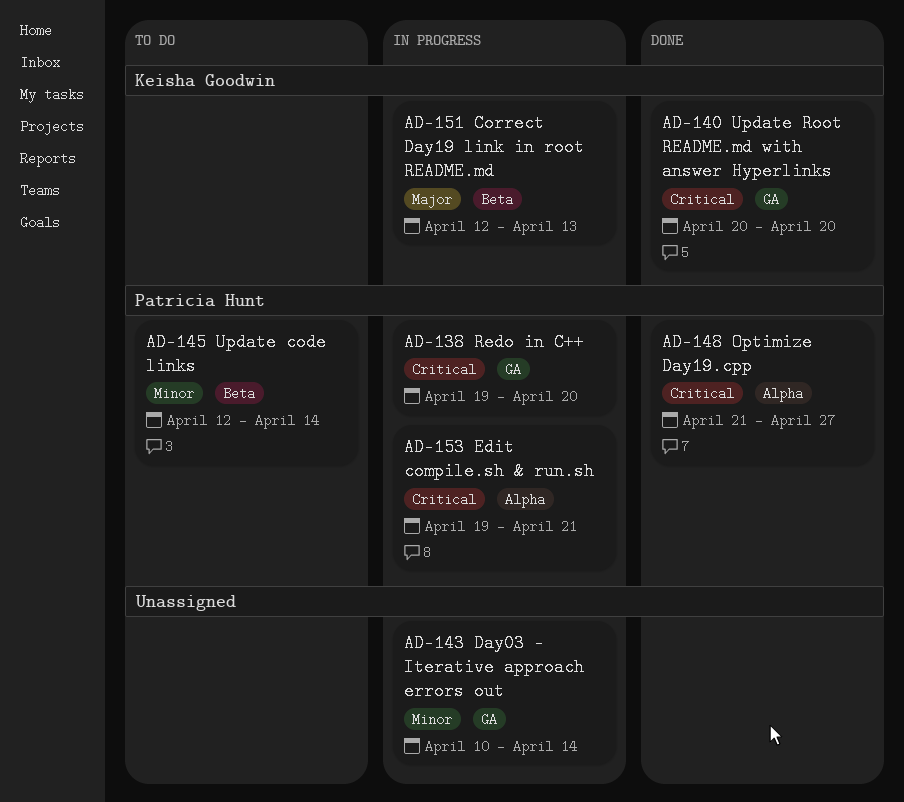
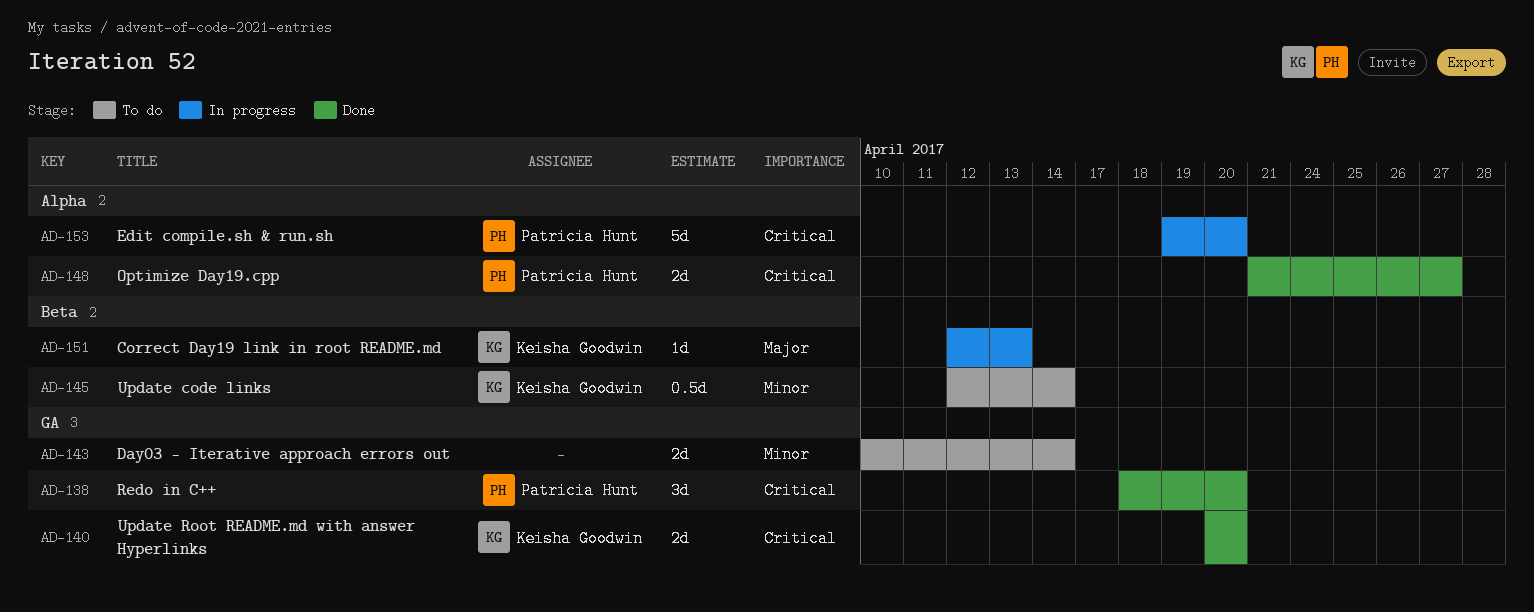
AD-138, status: In progress -> Done
AD-138, start: Apr 19 -> Apr 18
AD-143, status: In progress -> To do
AD-145, owner: Patricia Hunt -> Keisha Goodwin
AD-153, due: Apr 21 -> Apr 20

